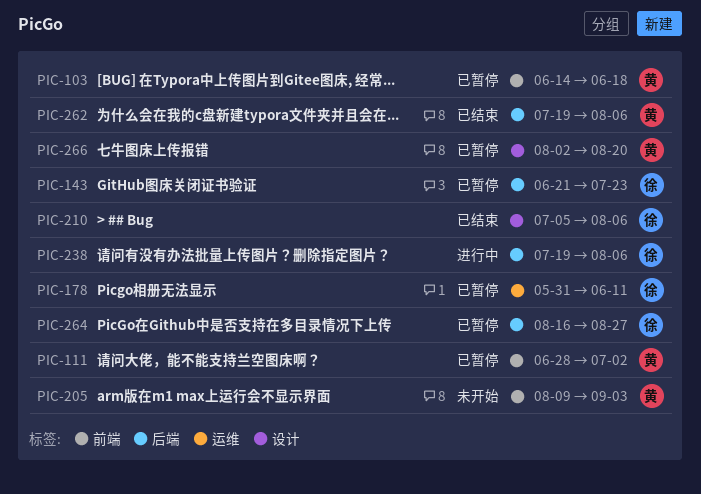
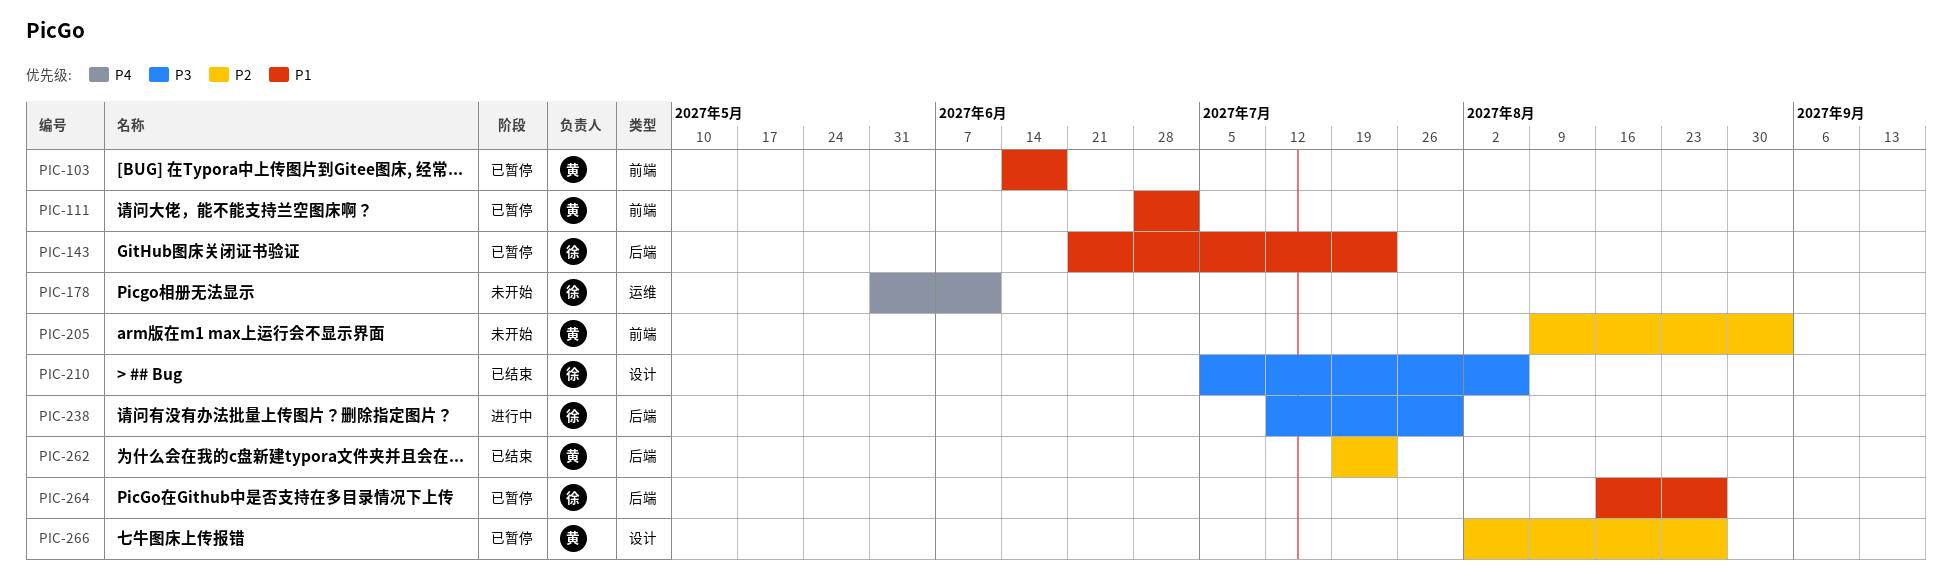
PIC-178, status: 已暂停 -> 未开始
PIC-238, start: Jul 19 -> Jul 12
PIC-238, due: Aug 6 -> Jul 30
PIC-262, due: Aug 6 -> Jul 23
PIC-266, due: Aug 20 -> Aug 27

